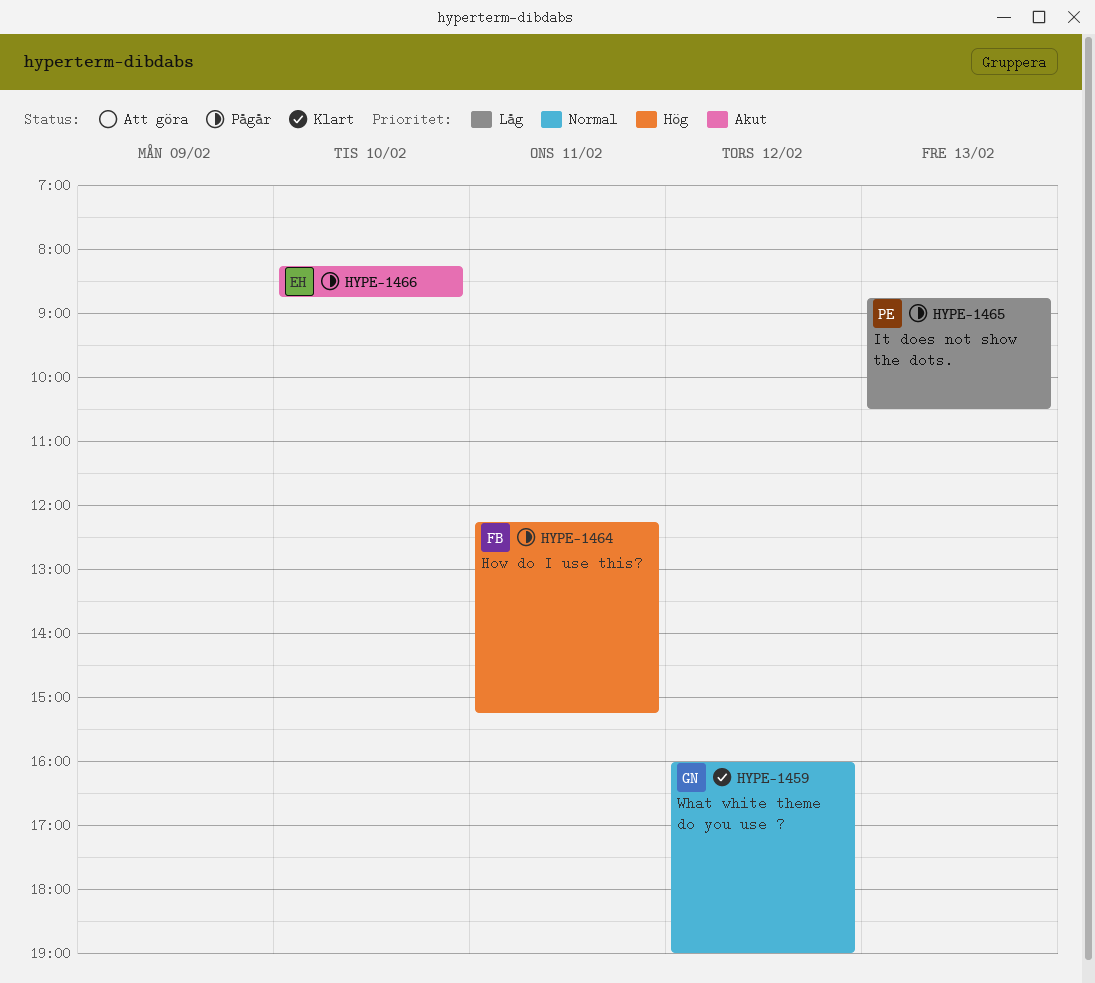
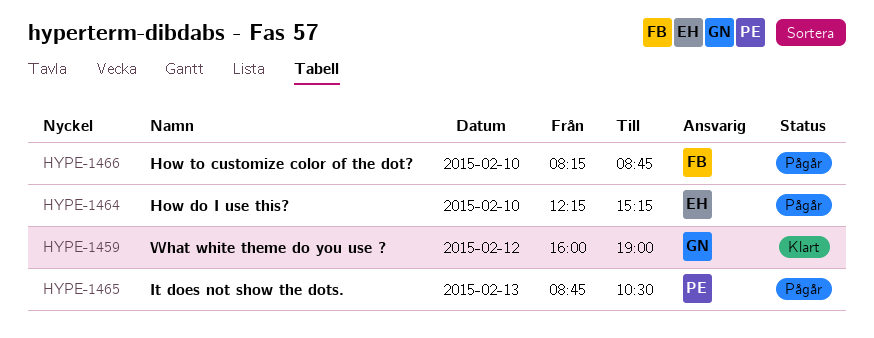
HYPE-1464, owner: FB -> EH
HYPE-1464, day: Feb 11 -> Feb 10
HYPE-1466, owner: EH -> FB

